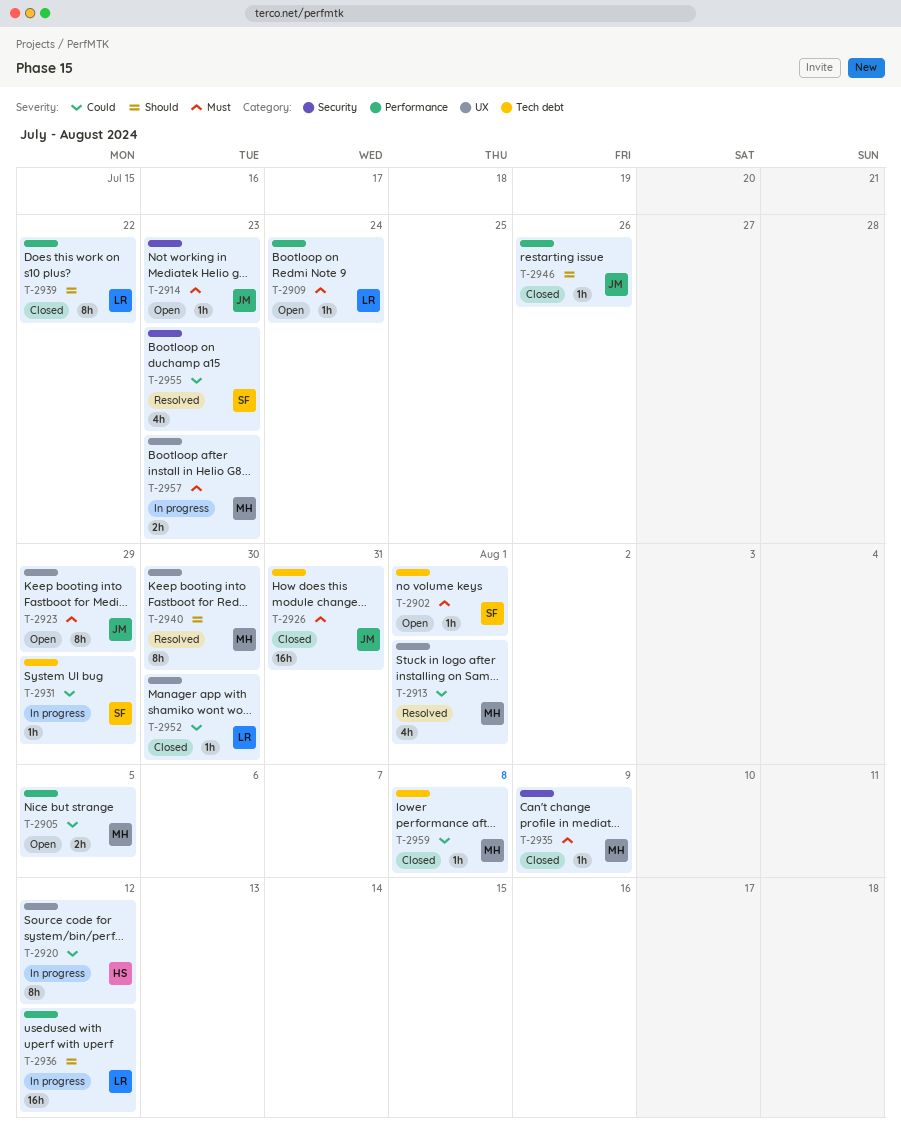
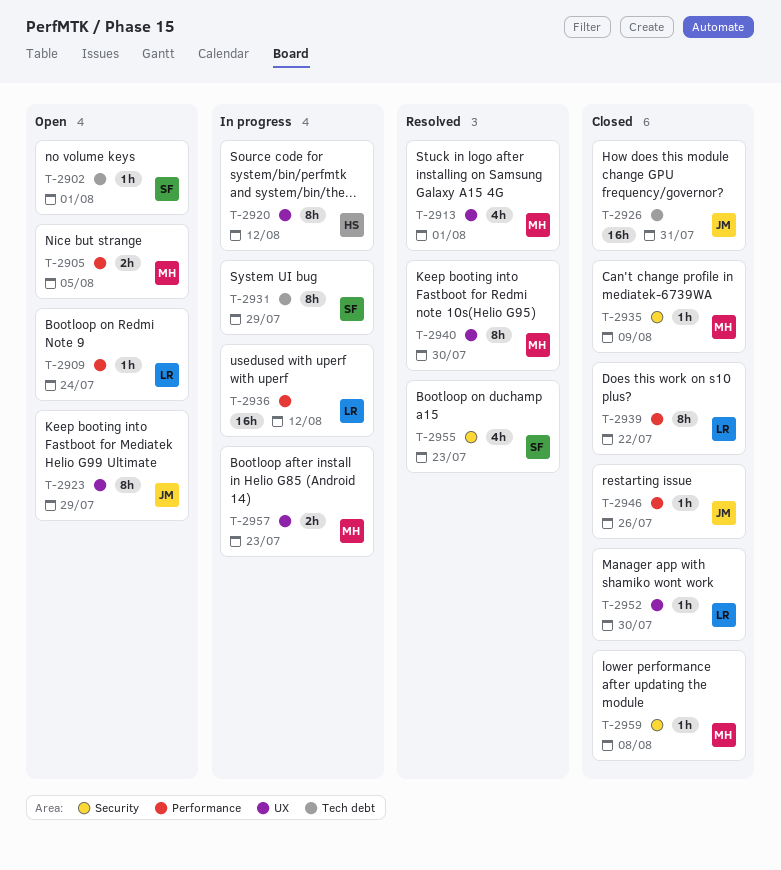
T-2914: present -> none
T-2931, estimate: 1h -> 8h
T-2959, label: Tech debt -> Security

